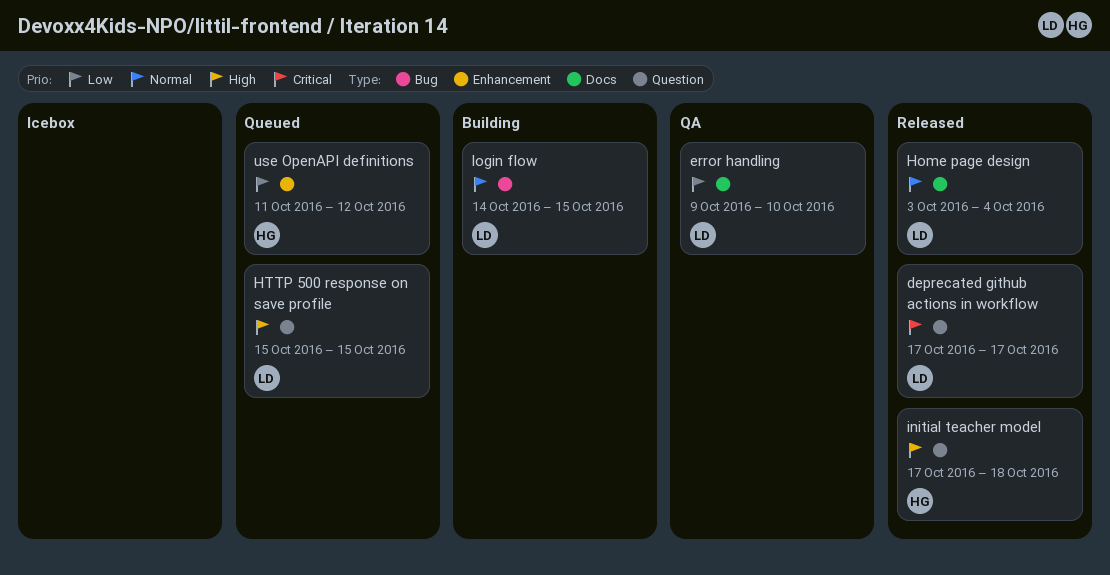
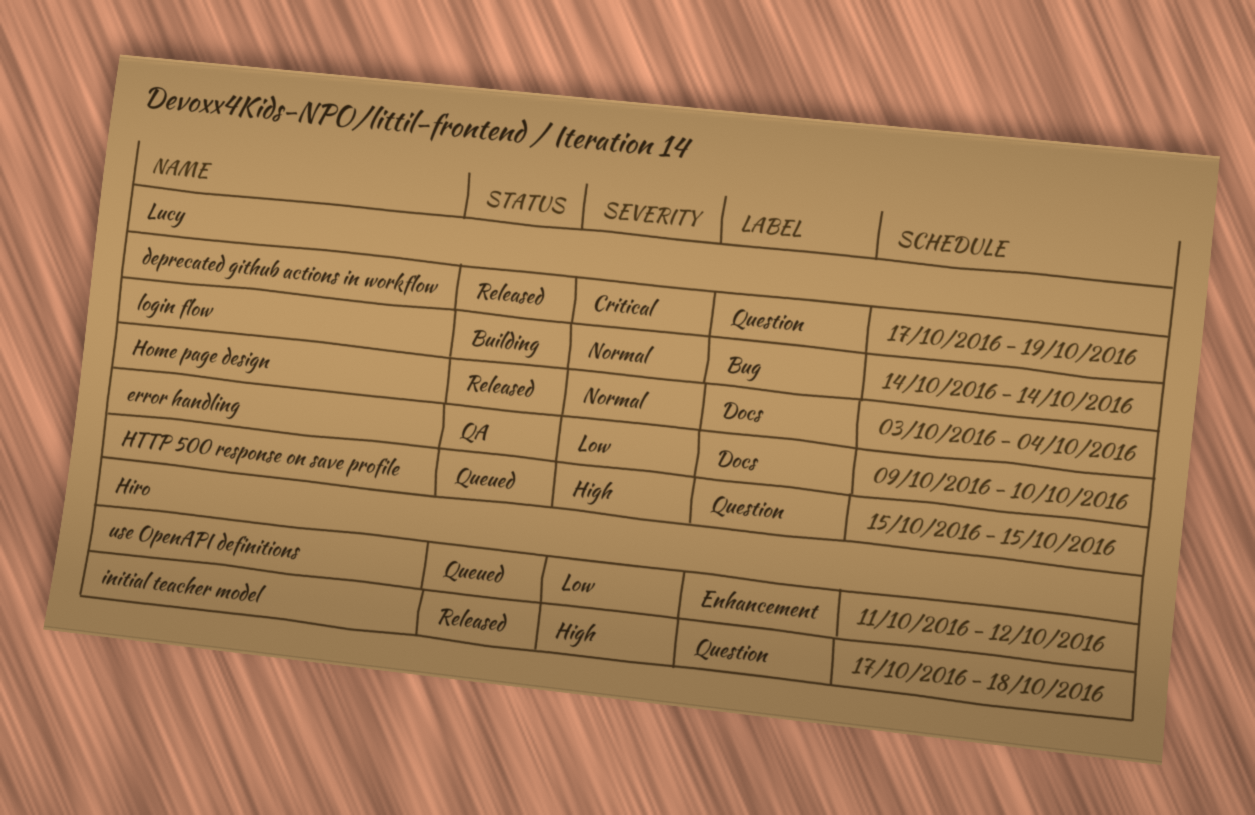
deprecated github actions in workflow, due: Oct 17 -> Oct 19
login flow, due: Oct 15 -> Oct 14

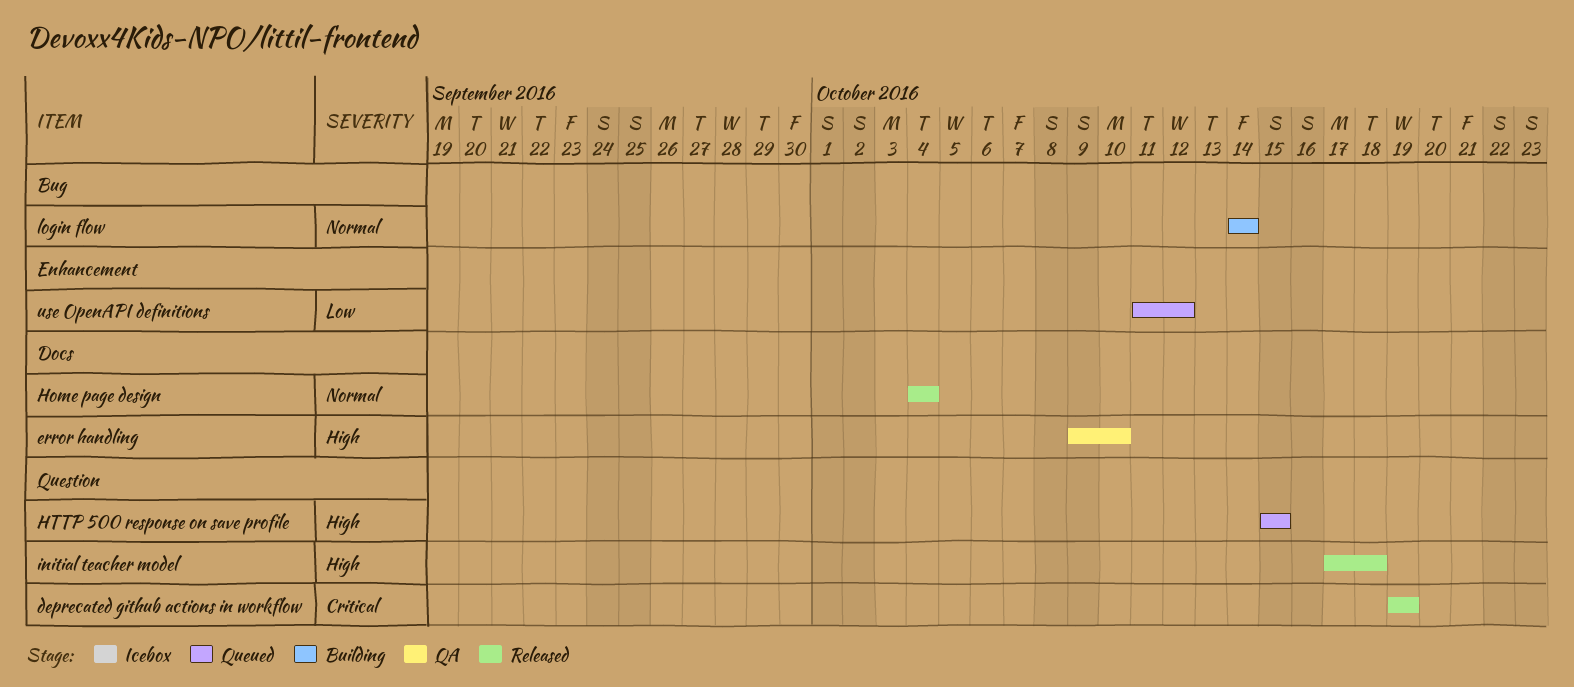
deprecated github actions in workflow, start: Oct 17 -> Oct 19
error handling, priority: Low -> High
Home page design, start: Oct 3 -> Oct 4

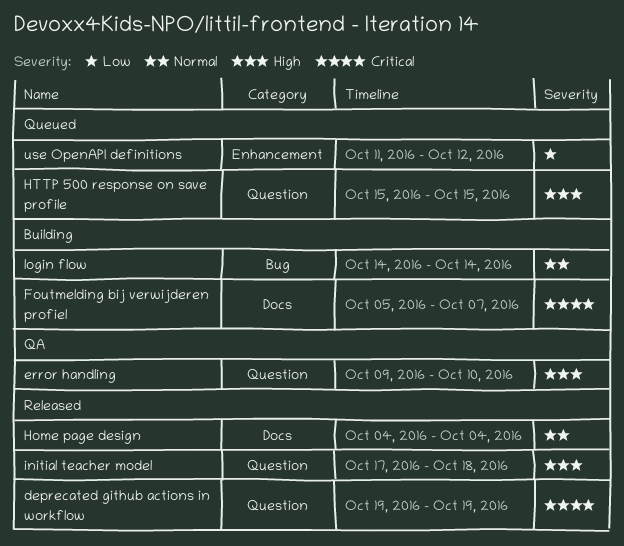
error handling, label: Docs -> Question
Foutmelding bij verwijderen profiel: none -> present

